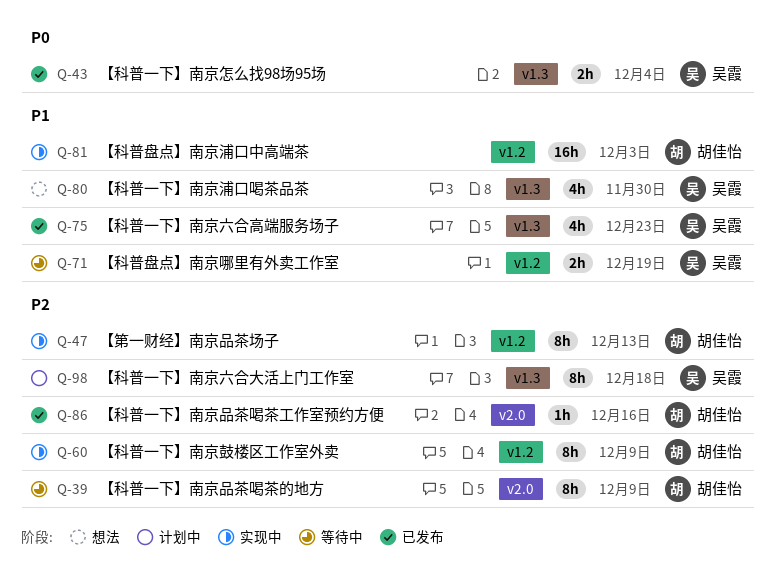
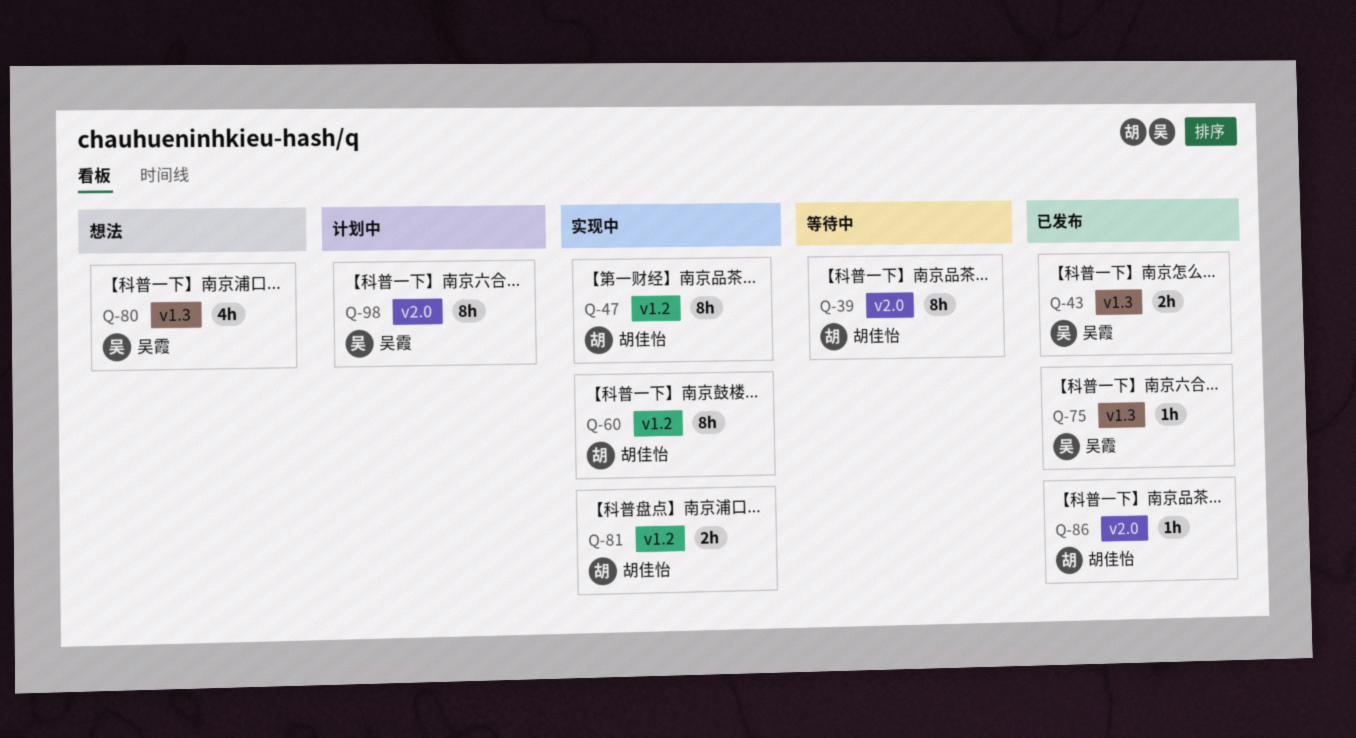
Q-71: present -> none
Q-75, estimate: 4h -> 1h
Q-81, estimate: 16h -> 2h
Q-98, label: v1.3 -> v2.0

